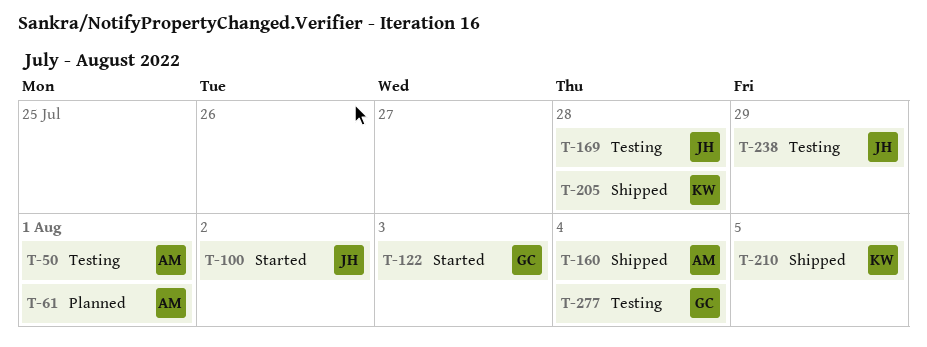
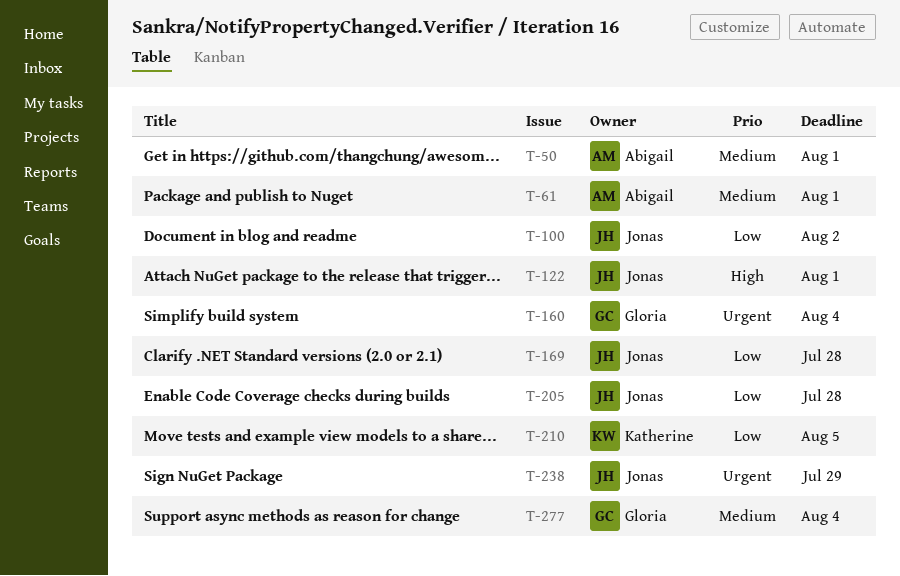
T-122, owner: Gloria -> Jonas
T-122, due: Aug 3 -> Aug 1
T-160, owner: Abigail -> Gloria
T-205, owner: Katherine -> Jonas

